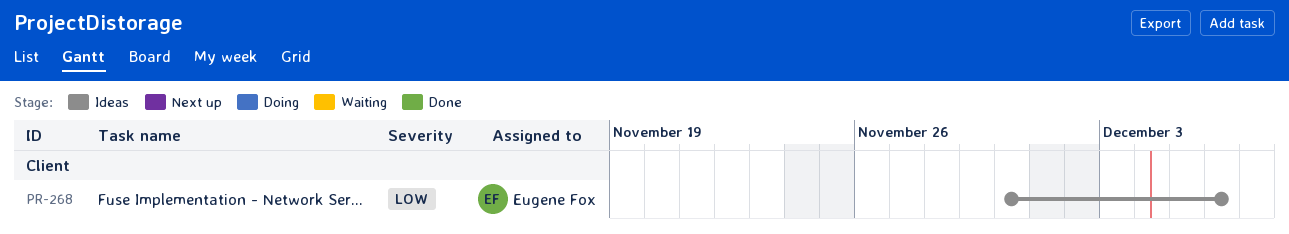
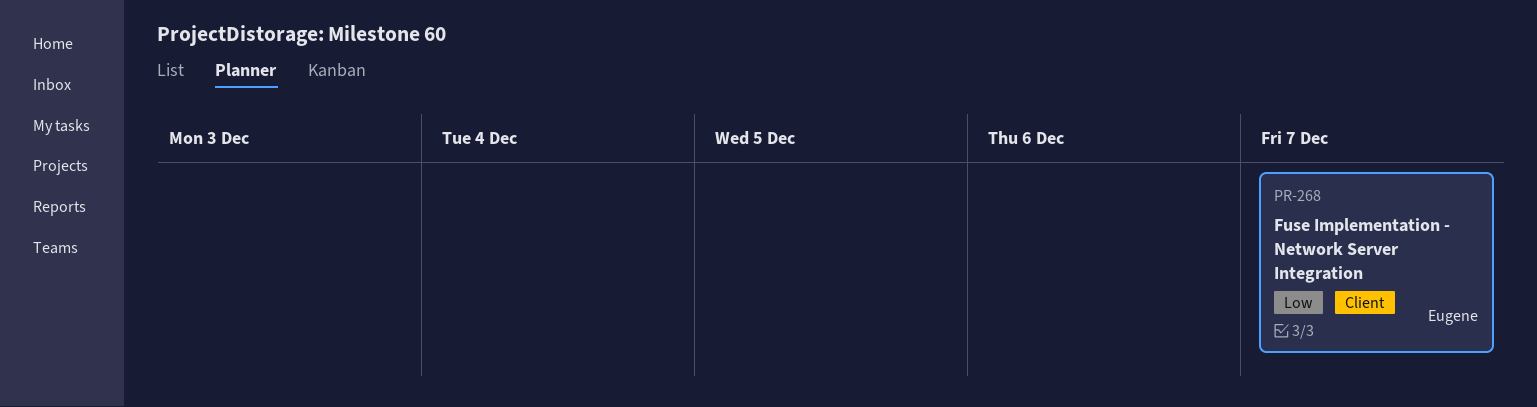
PR-268, due: Dec 6 -> Dec 7

